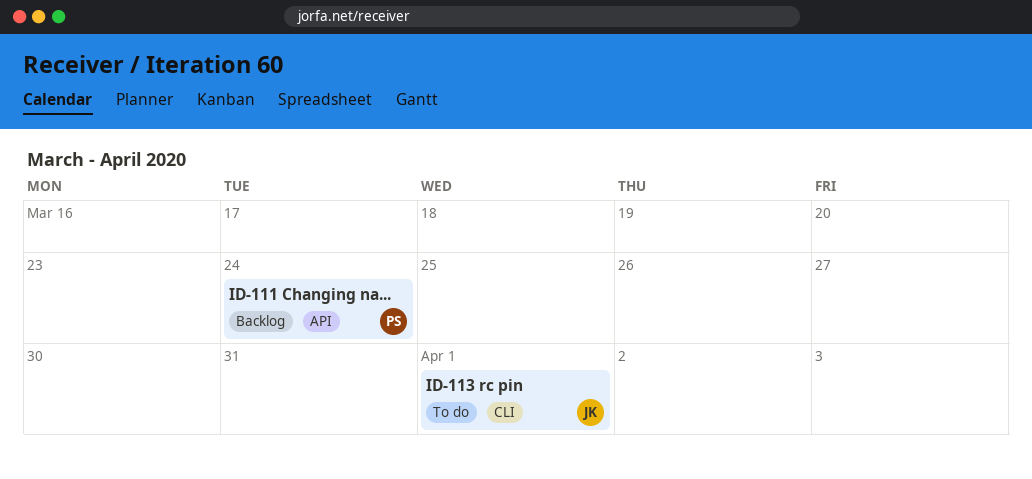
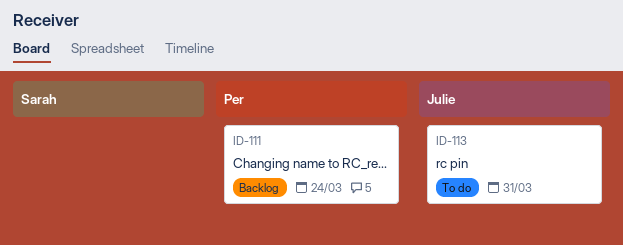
ID-113, due: Apr 1 -> Mar 31

